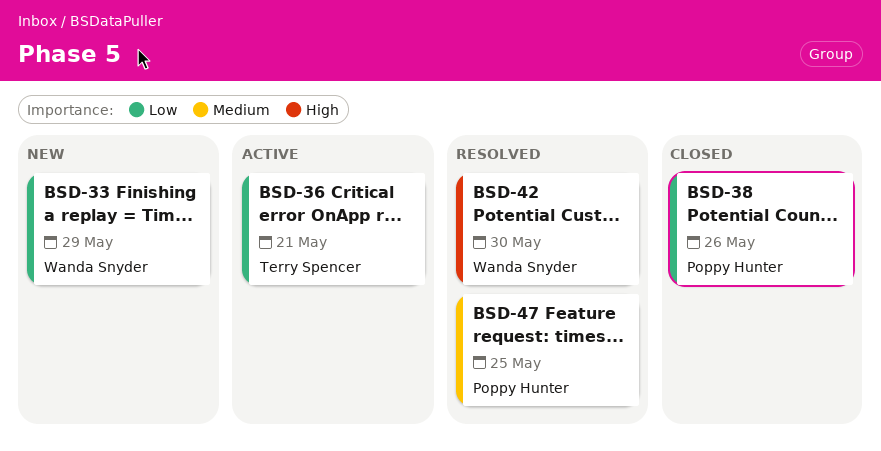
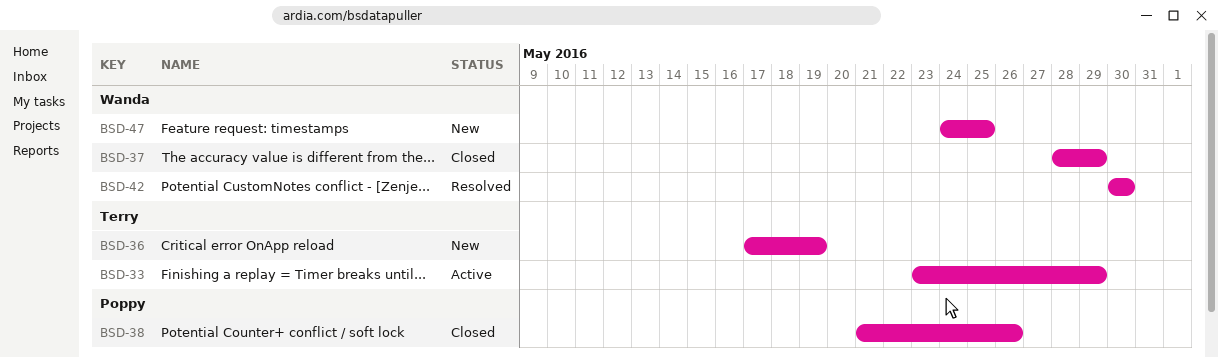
BSD-33, status: New -> Active
BSD-33, owner: Wanda Snyder -> Terry Spencer
BSD-36, status: Active -> New
BSD-36, due: May 21 -> May 19
BSD-37: none -> present
BSD-47, status: Resolved -> New
BSD-47, owner: Poppy Hunter -> Wanda Snyder

